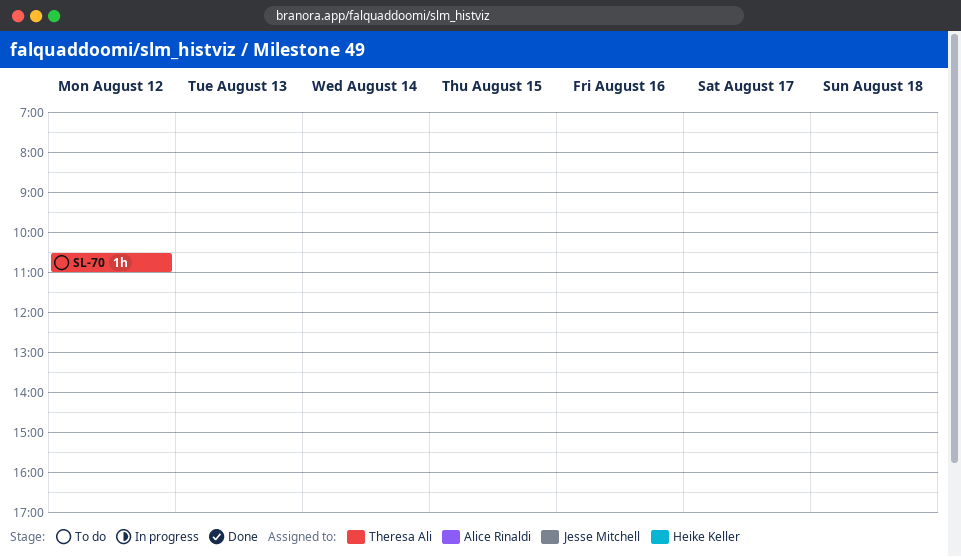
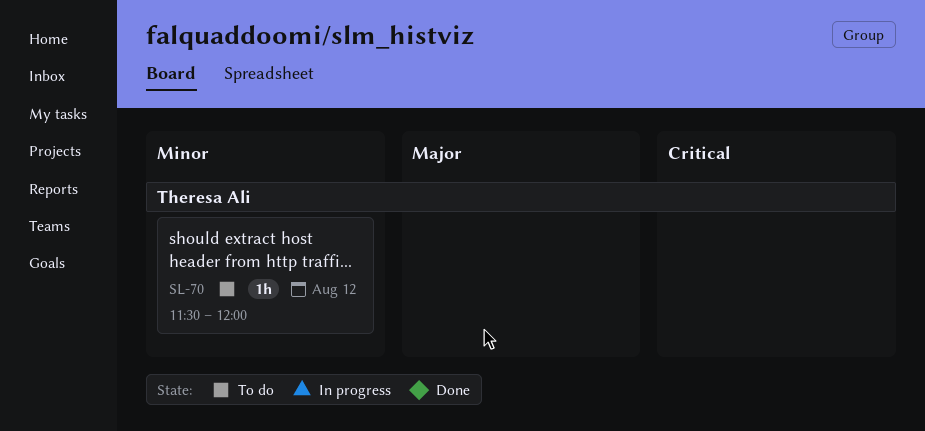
SL-70, begins: 10:30 -> 11:30
SL-70, ends: 11:00 -> 12:00

